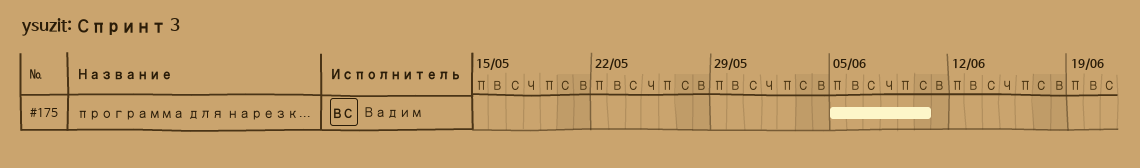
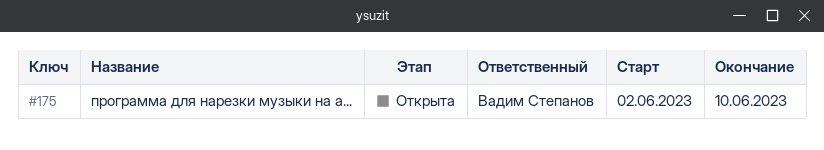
#175, start: Jun 5 -> Jun 2

